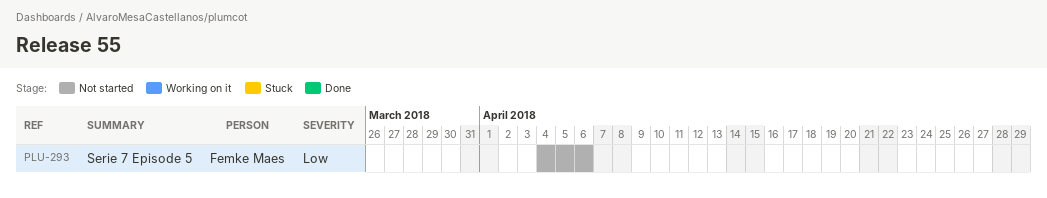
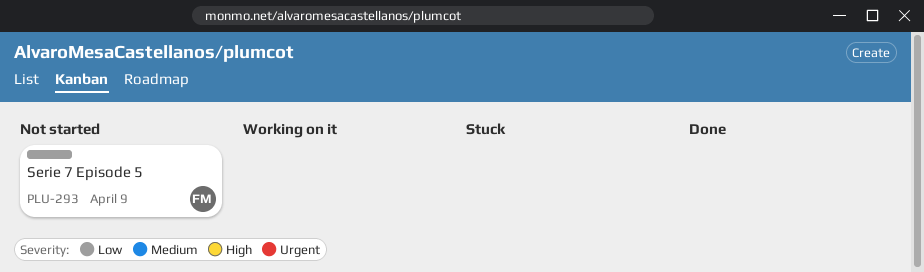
PLU-293, due: Apr 6 -> Apr 9

